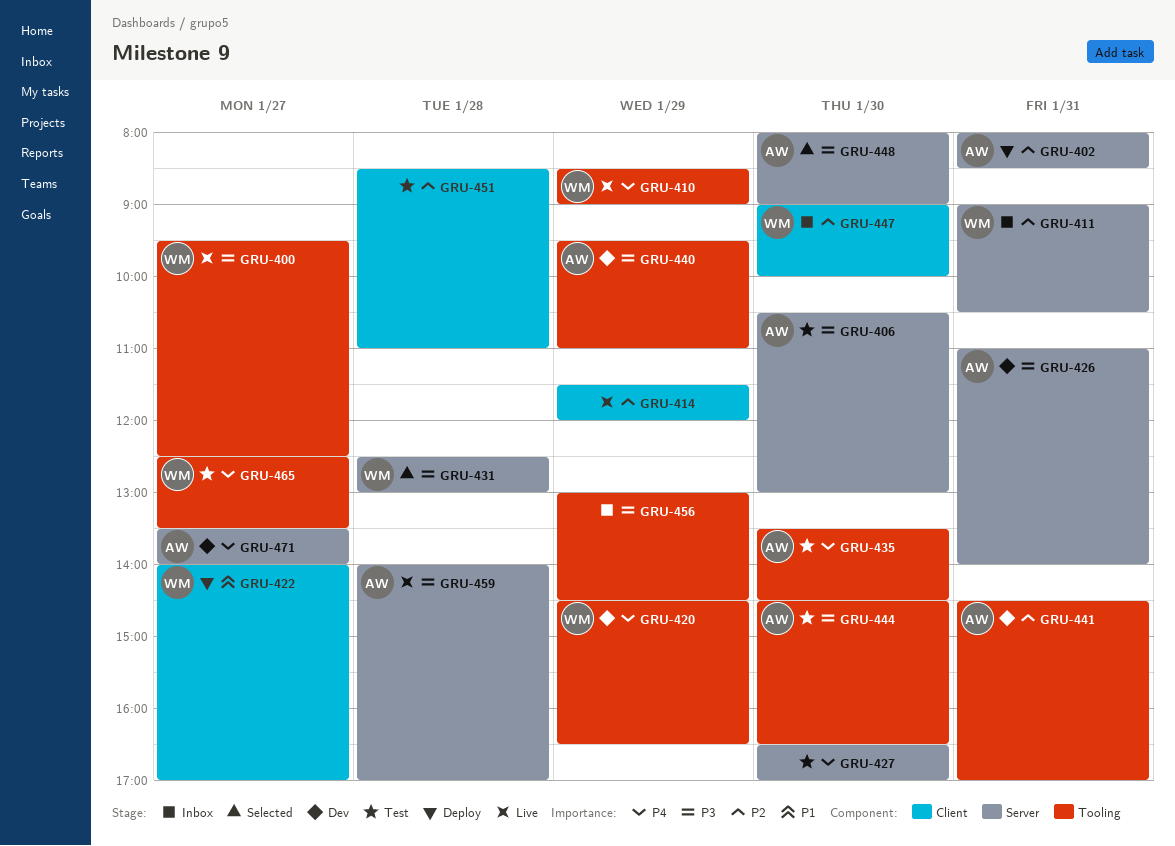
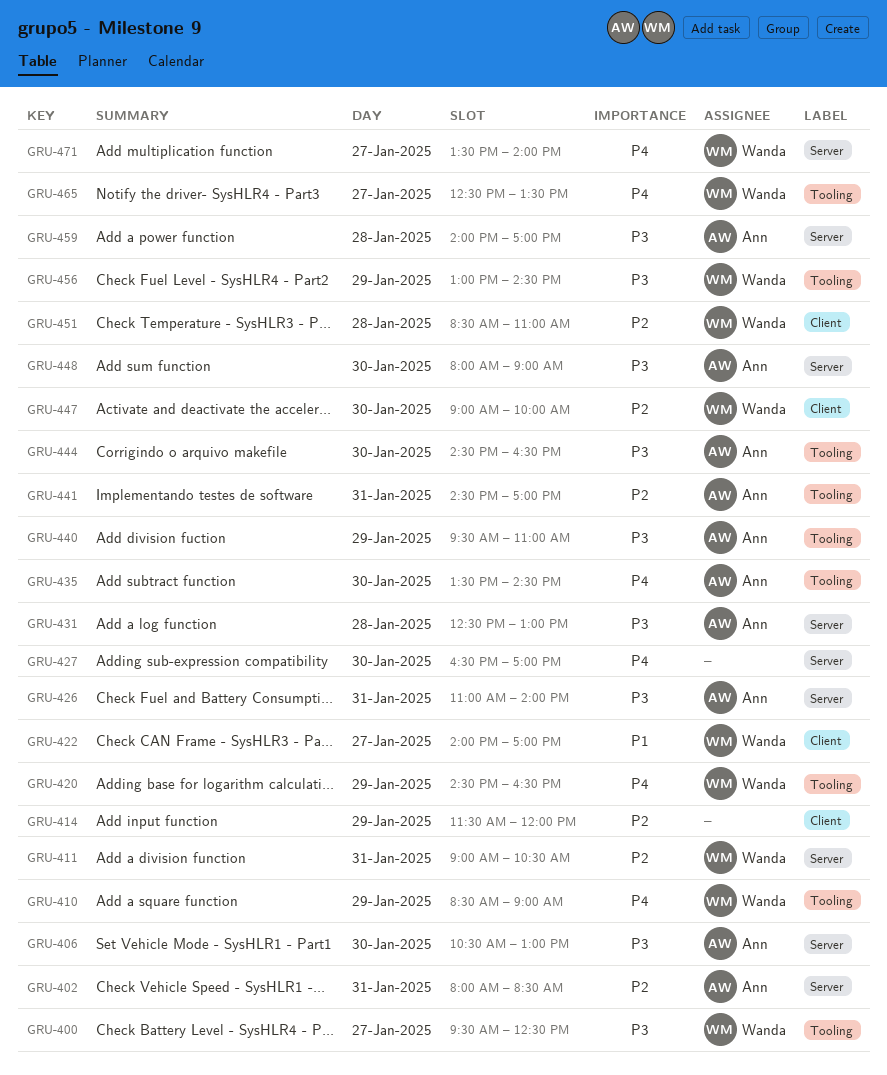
GRU-431, owner: Wanda -> Ann
GRU-451, owner: none -> Wanda
GRU-456, owner: none -> Wanda
GRU-471, owner: Ann -> Wanda

